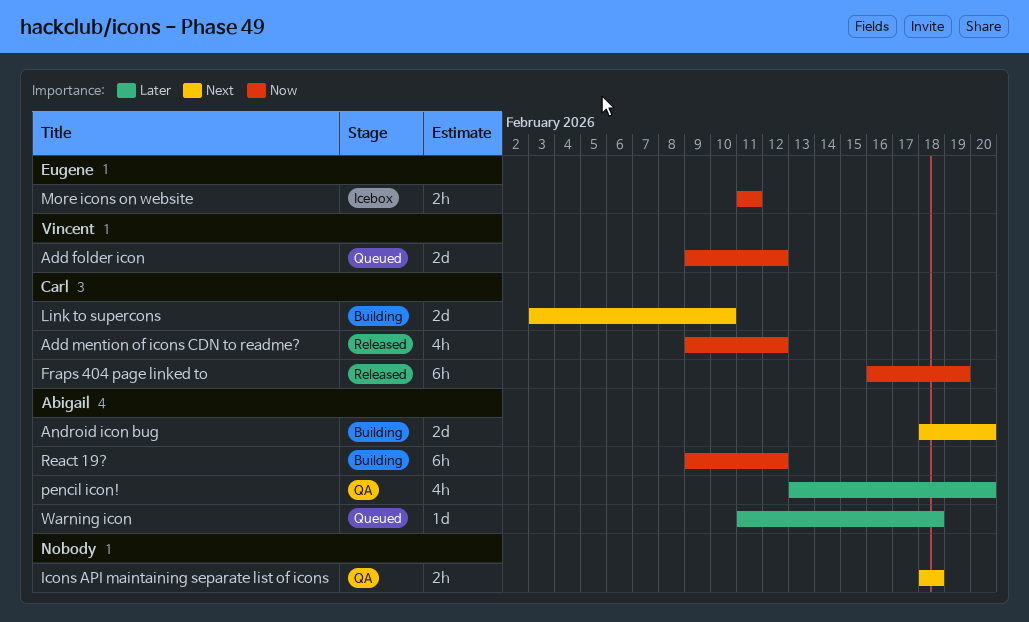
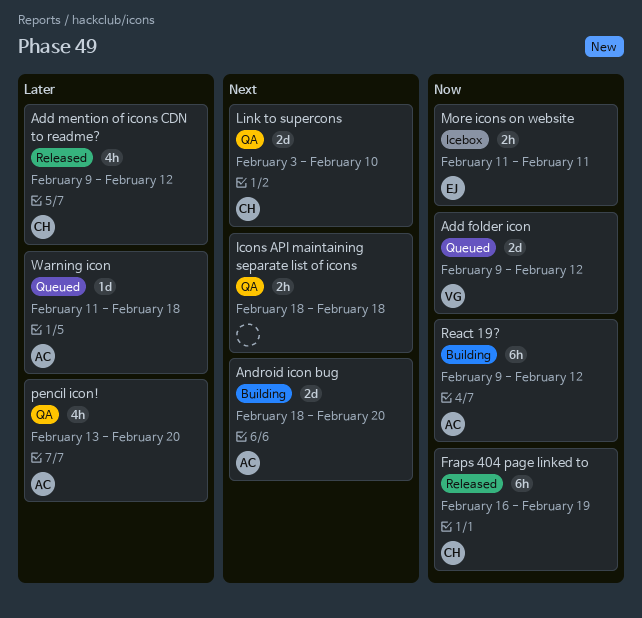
Add mention of icons CDN to readme?, priority: Now -> Later
Link to supercons, status: Building -> QA

